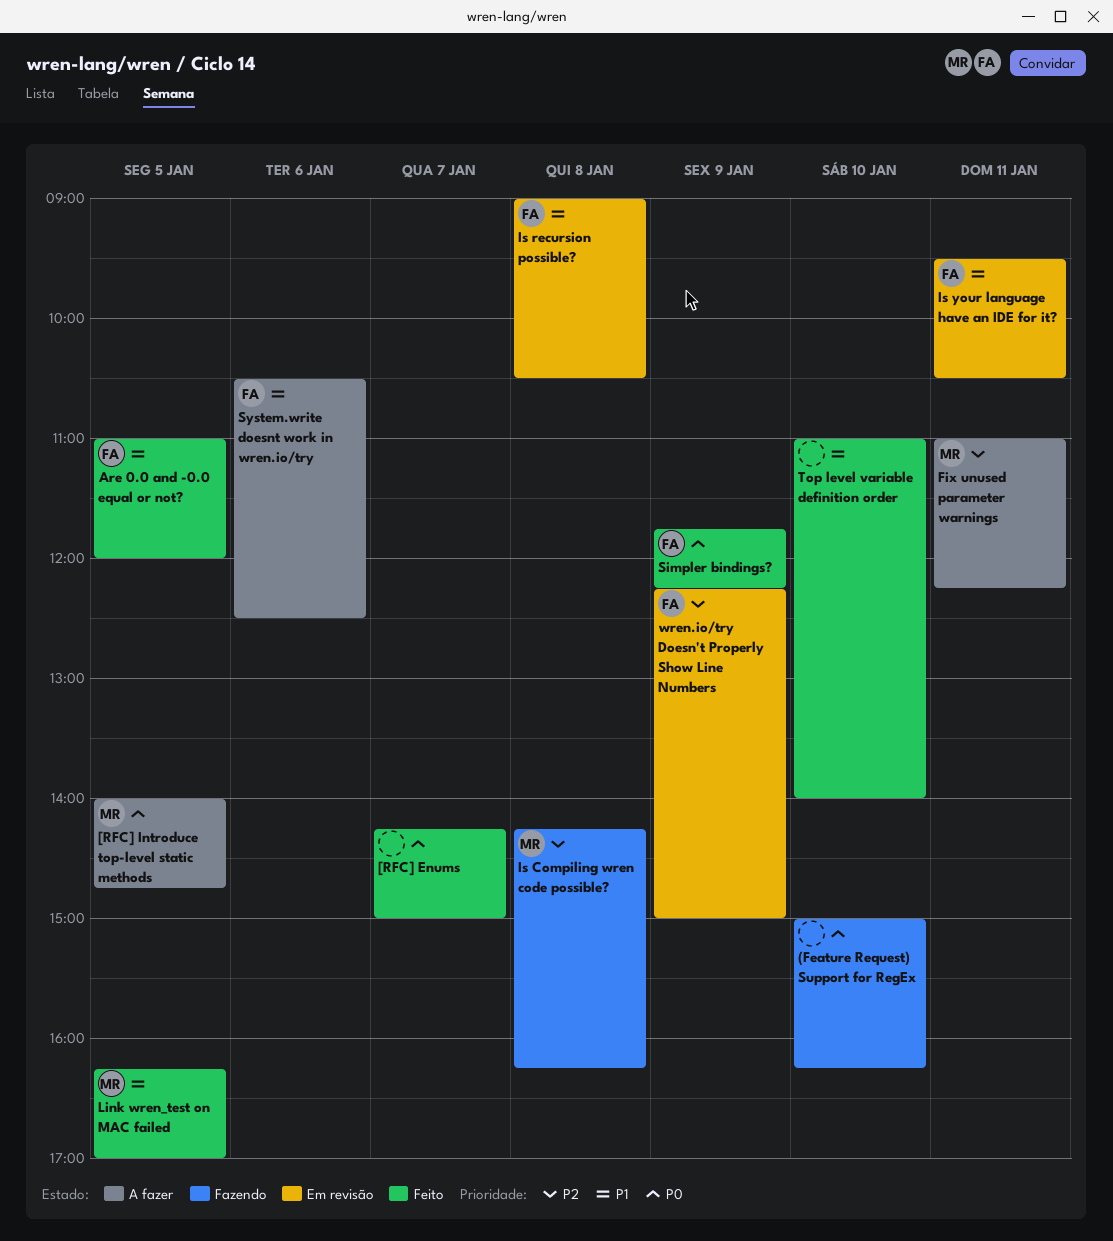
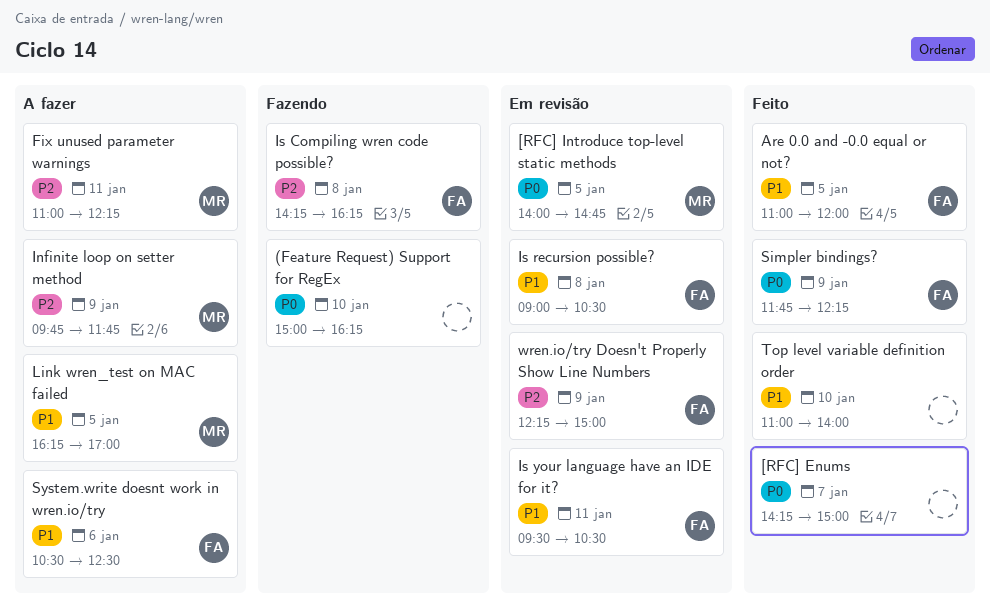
[RFC] Introduce top-level static methods, status: A fazer -> Em revisão
Infinite loop on setter method: none -> present
Is Compiling wren code possible?, owner: MR -> FA
Link wren_test on MAC failed, status: Feito -> A fazer

